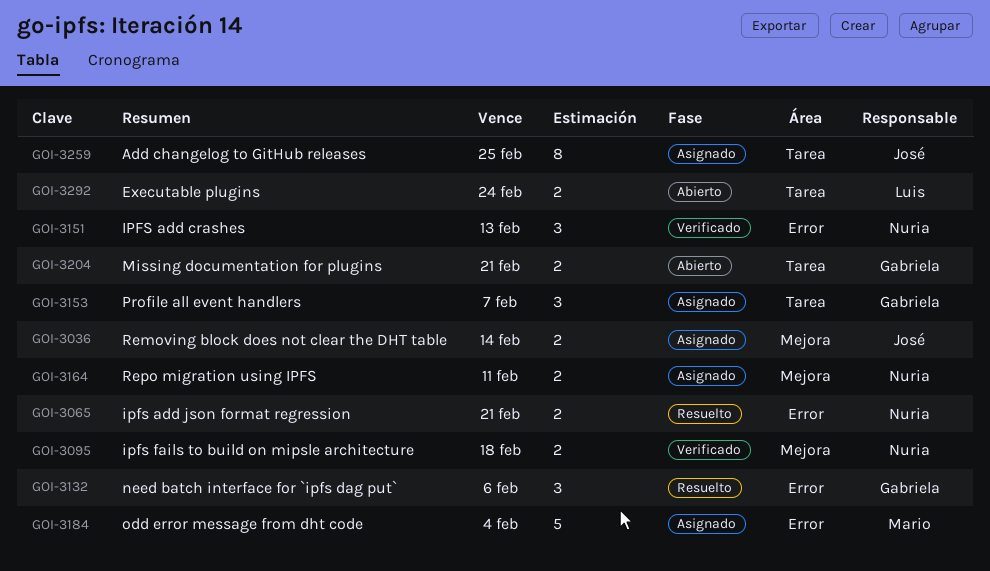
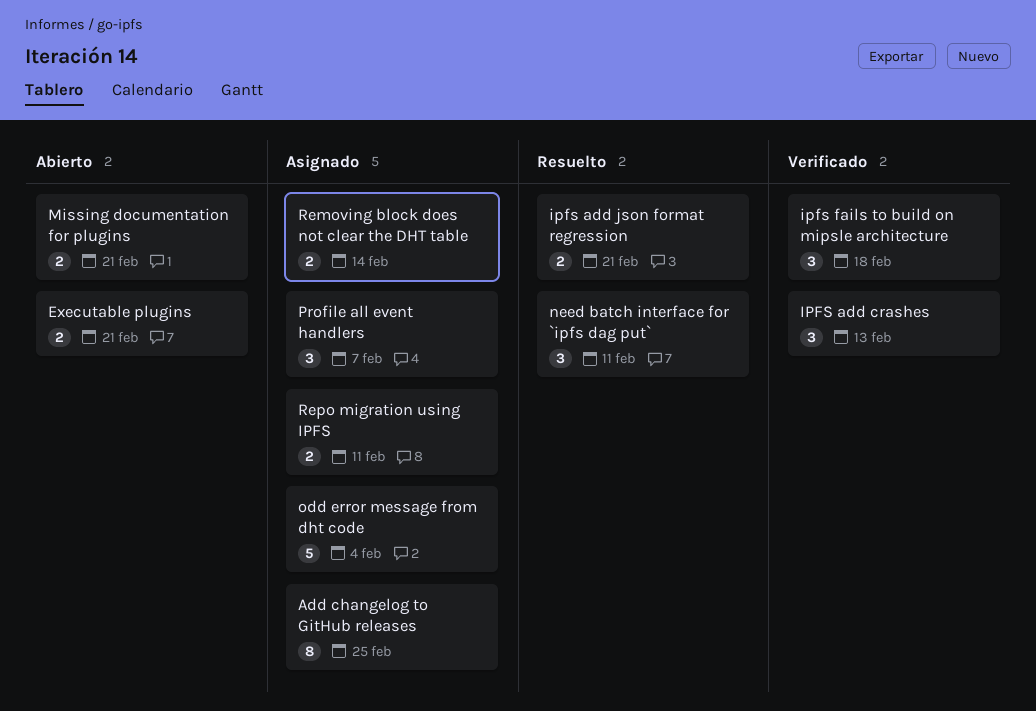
Executable plugins, due: Feb 24 -> Feb 21
ipfs fails to build on mipsle architecture, estimate: 2 -> 3
need batch interface for `ipfs dag put`, due: Feb 6 -> Feb 11

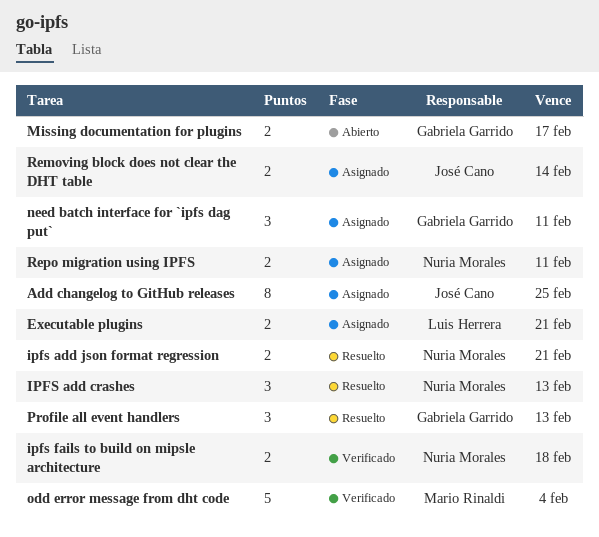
Executable plugins, status: Abierto -> Asignado
IPFS add crashes, status: Verificado -> Resuelto
ipfs fails to build on mipsle architecture, estimate: 3 -> 2
Missing documentation for plugins, due: Feb 21 -> Feb 17
need batch interface for `ipfs dag put`, status: Resuelto -> Asignado
odd error message from dht code, status: Asignado -> Verificado
Profile all event handlers, status: Asignado -> Resuelto
Profile all event handlers, due: Feb 7 -> Feb 13

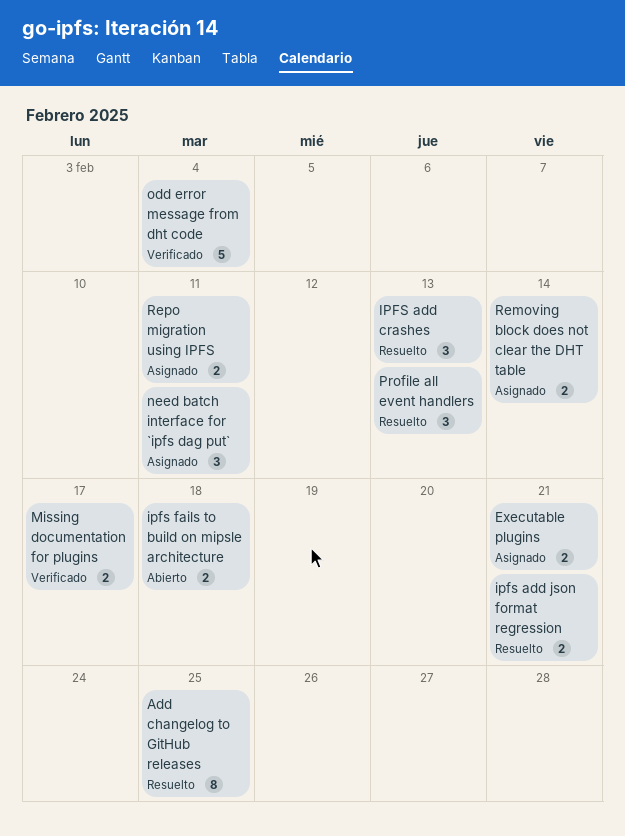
Add changelog to GitHub releases, status: Asignado -> Resuelto
ipfs fails to build on mipsle architecture, status: Verificado -> Abierto
Missing documentation for plugins, status: Abierto -> Verificado

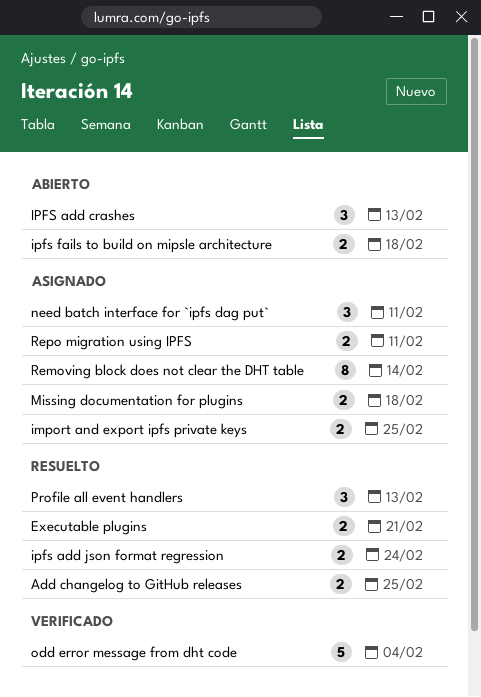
Add changelog to GitHub releases, estimate: 8 -> 2
Executable plugins, status: Asignado -> Resuelto
import and export ipfs private keys: none -> present
IPFS add crashes, status: Resuelto -> Abierto
ipfs add json format regression, due: Feb 21 -> Feb 24
Missing documentation for plugins, status: Verificado -> Asignado
Missing documentation for plugins, due: Feb 17 -> Feb 18
Removing block does not clear the DHT table, estimate: 2 -> 8

